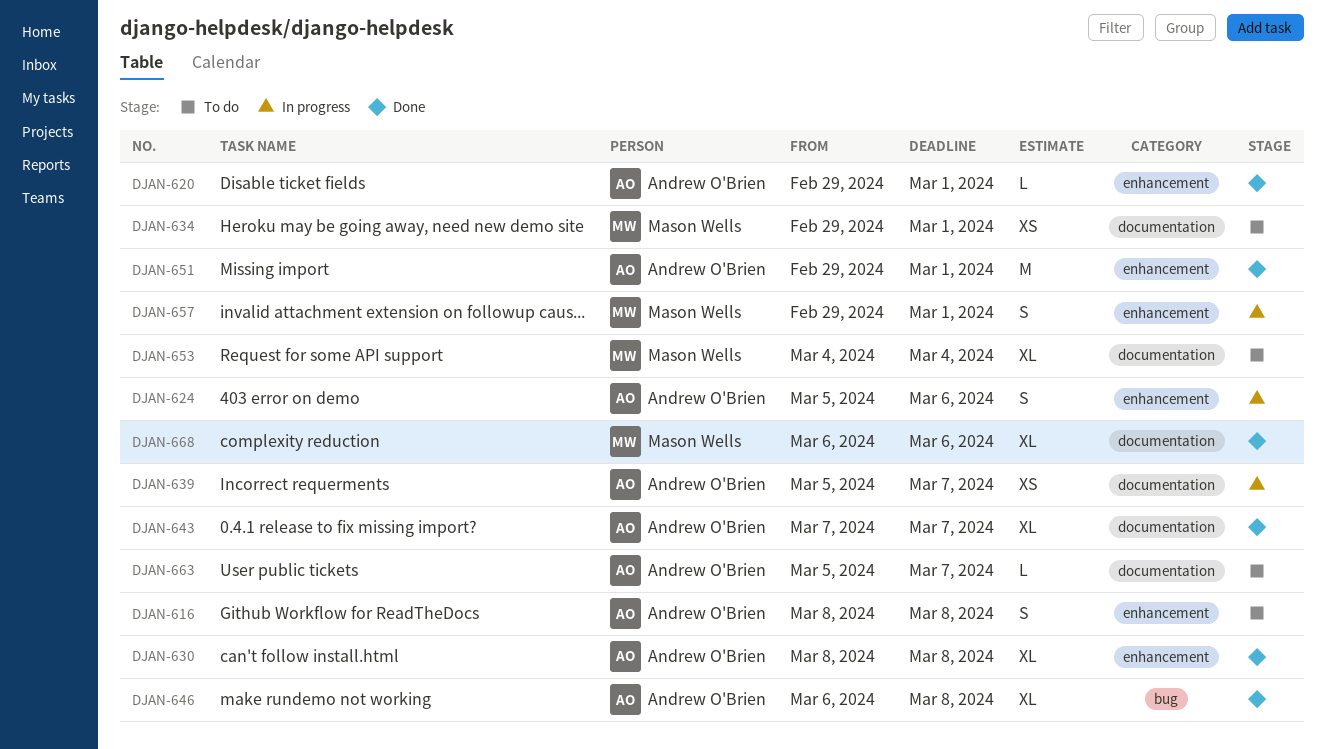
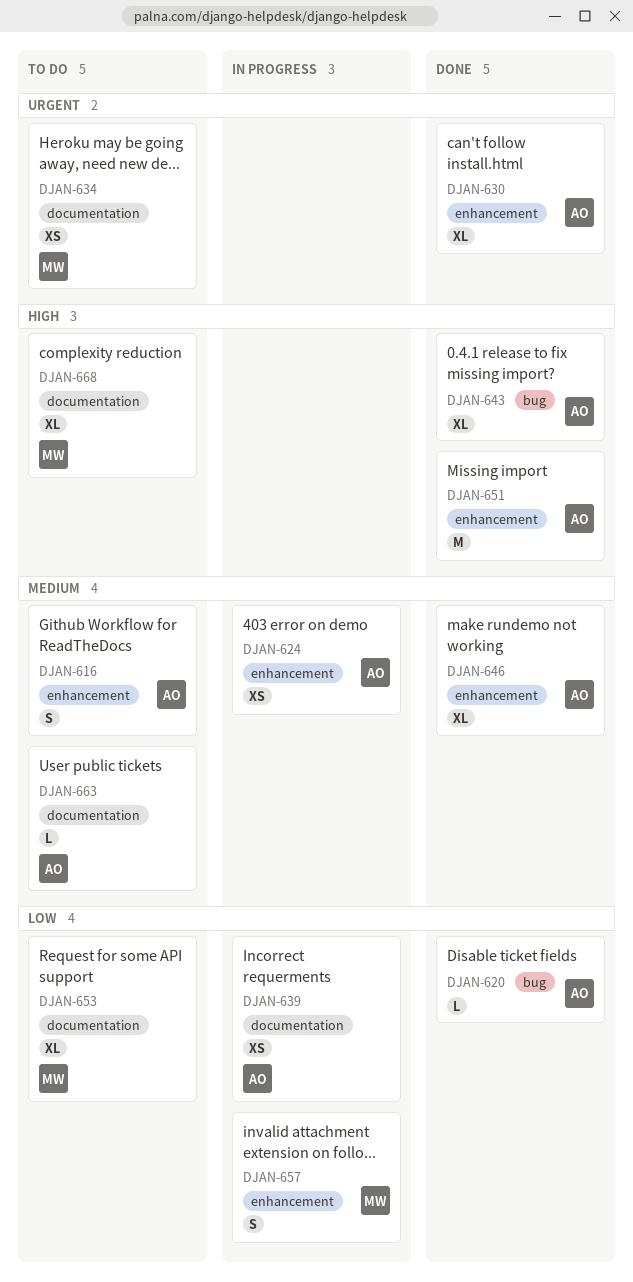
DJAN-620, label: enhancement -> bug
DJAN-624, estimate: S -> XS
DJAN-643, label: documentation -> bug
DJAN-646, label: bug -> enhancement
DJAN-668, status: Done -> To do

